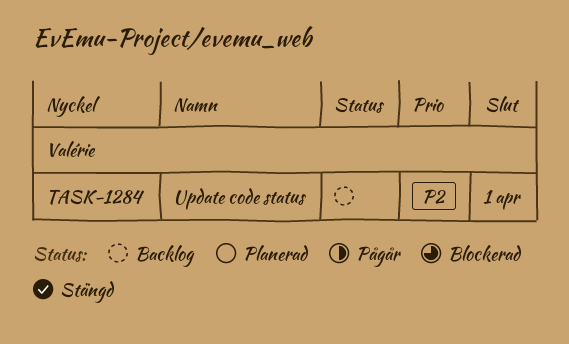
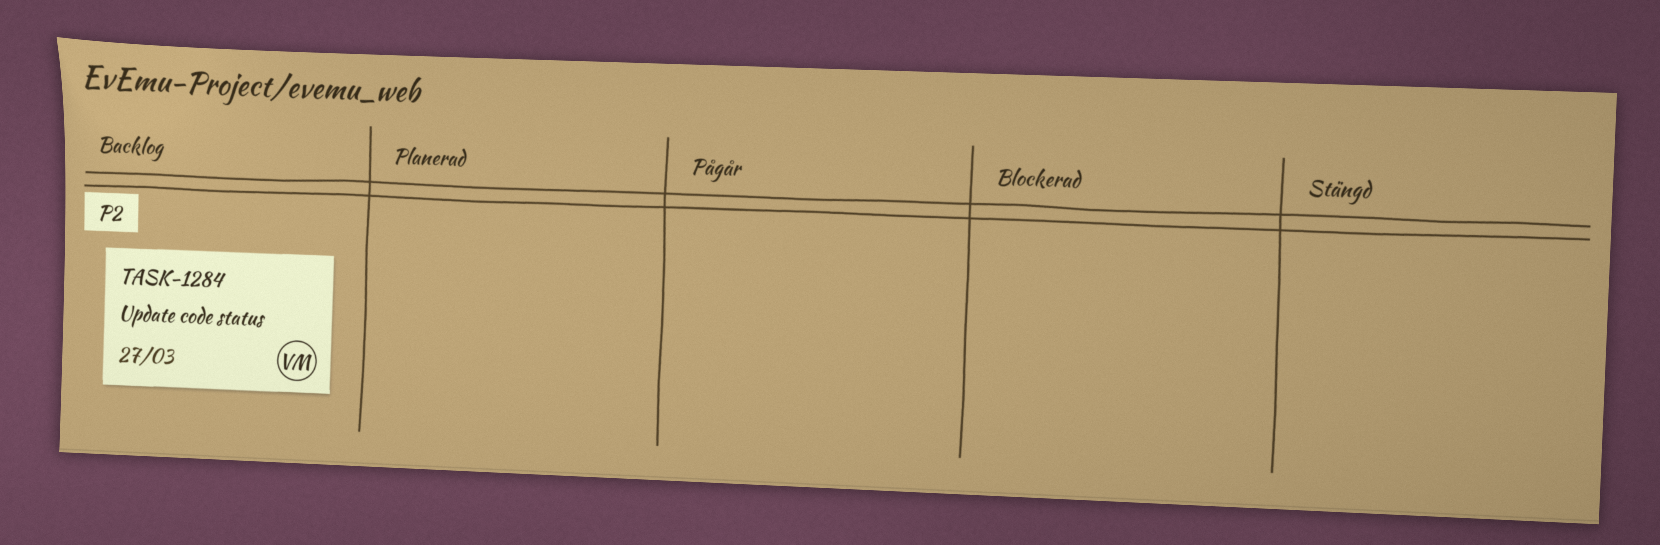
TASK-1284, due: Apr 1 -> Mar 27

